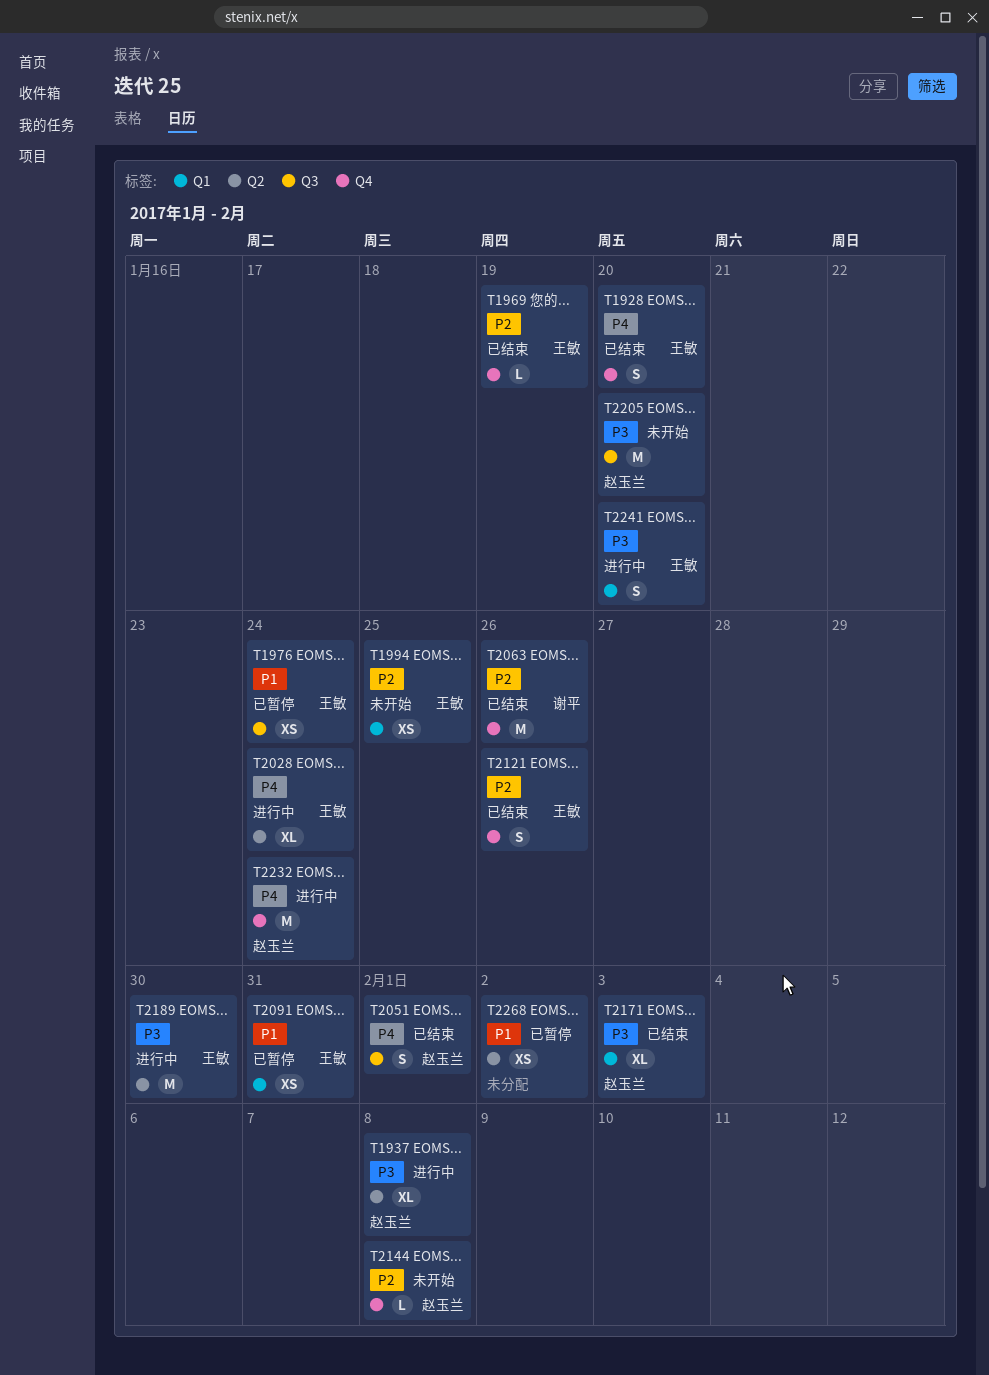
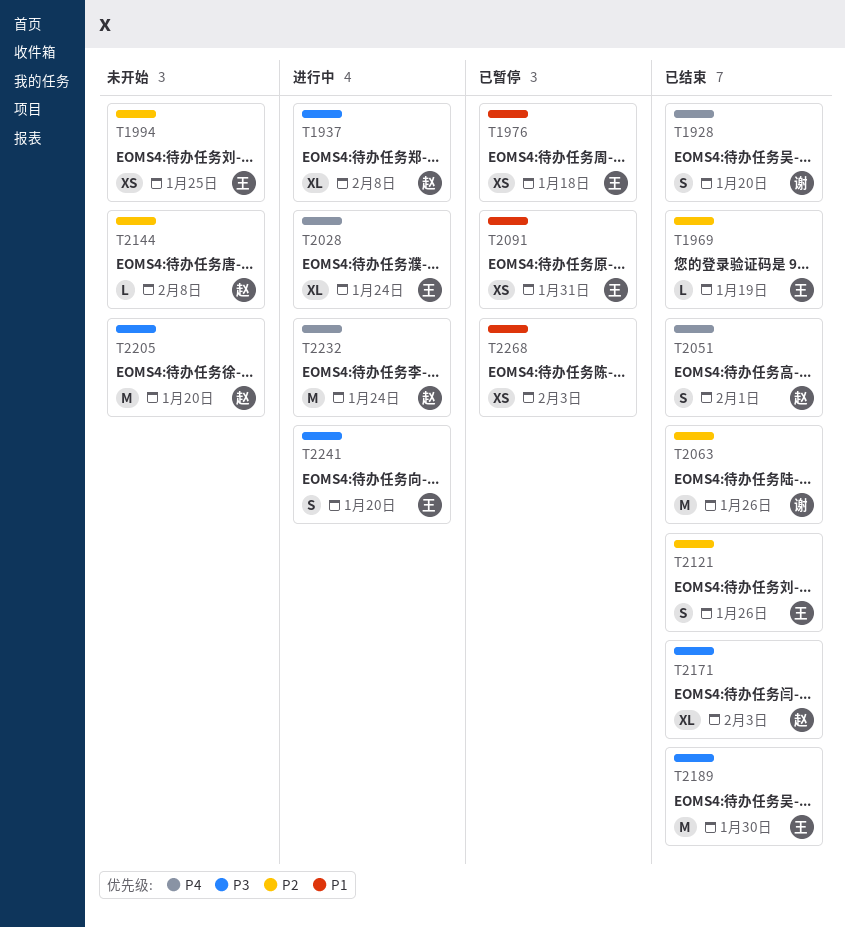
T1928, owner: 王敏 -> 谢平
T1976, due: Jan 24 -> Jan 18
T2189, status: 进行中 -> 已结束
T2268, due: Feb 2 -> Feb 3

